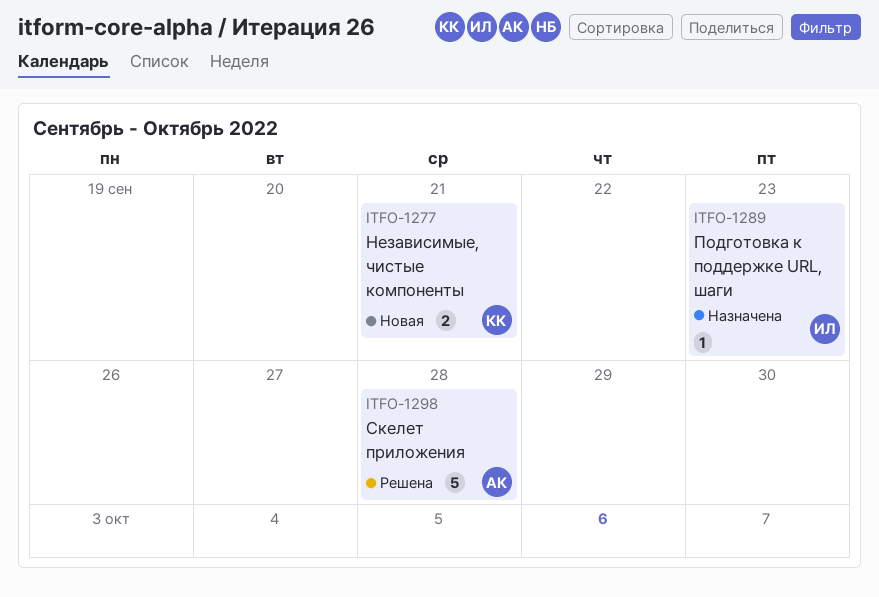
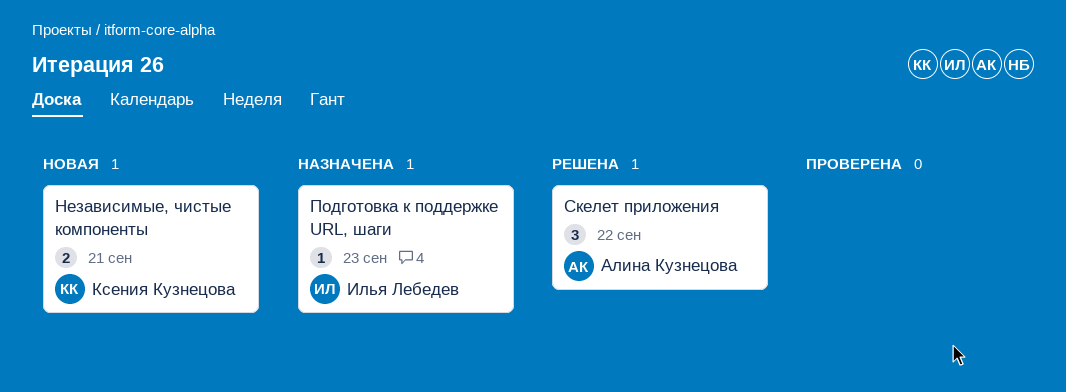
Скелет приложения, estimate: 5 -> 3
Скелет приложения, due: Sep 28 -> Sep 22

